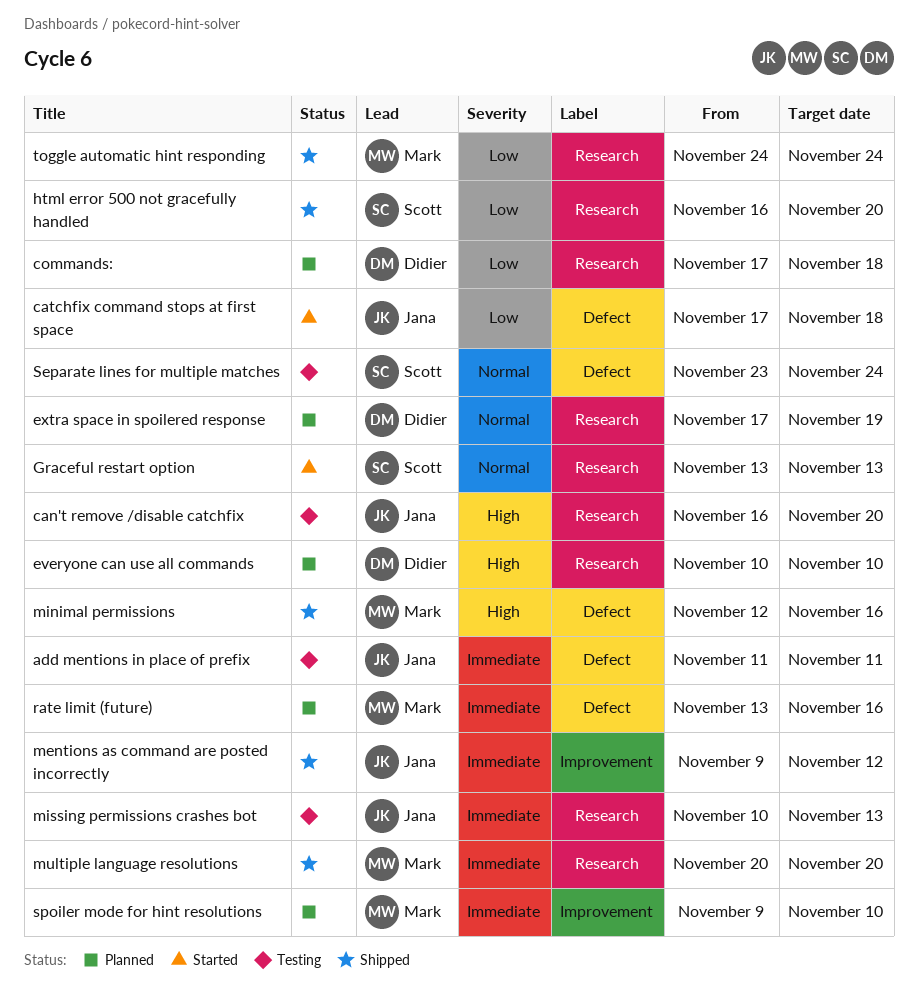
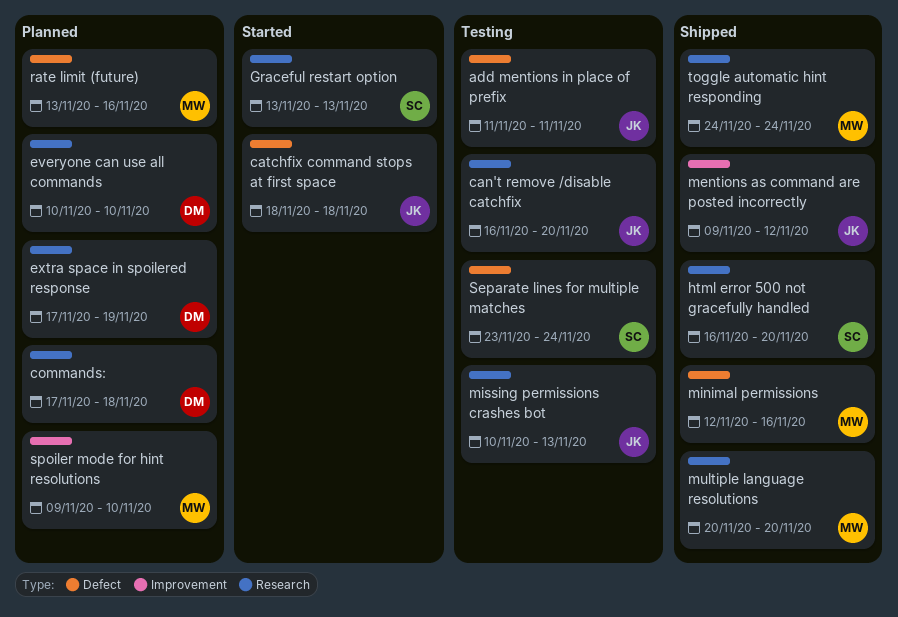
catchfix command stops at first space, start: Nov 17 -> Nov 18

